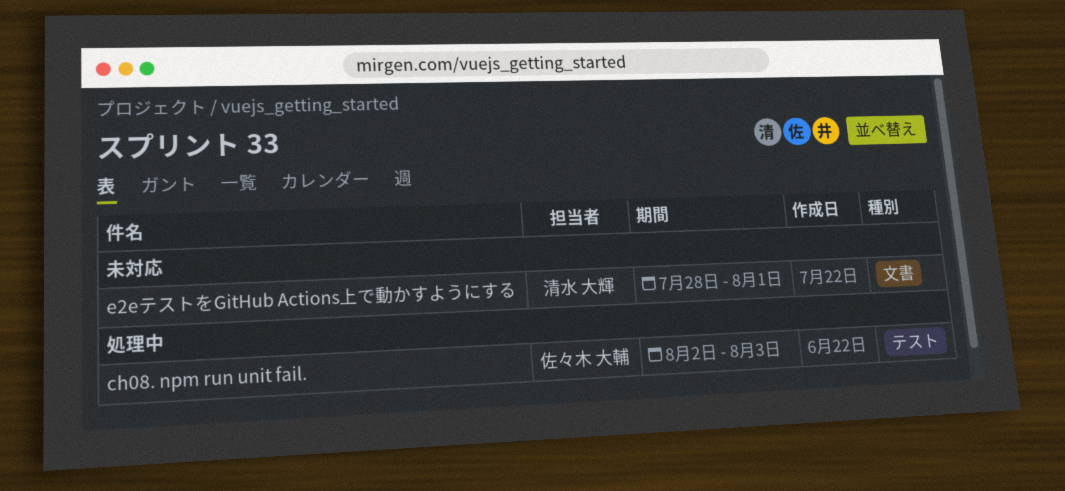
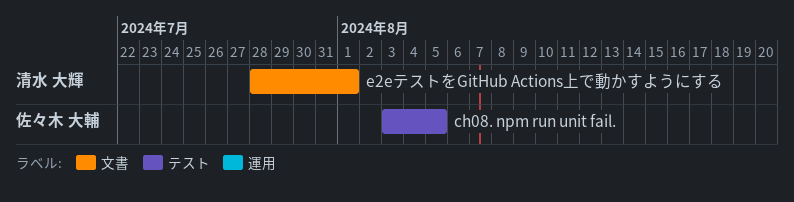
ch08. npm run unit fail., start: Aug 2 -> Aug 3
ch08. npm run unit fail., due: Aug 3 -> Aug 5

